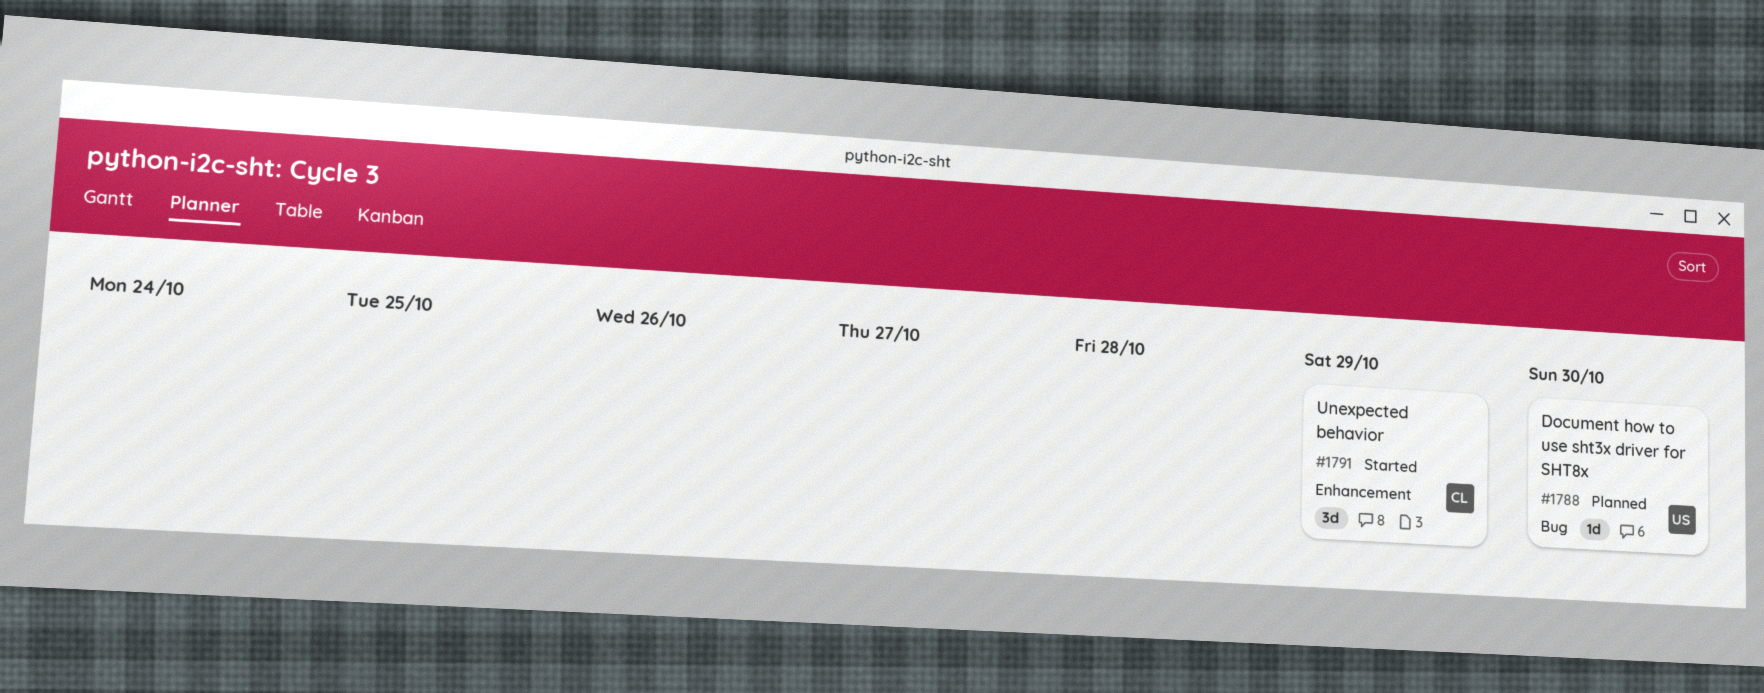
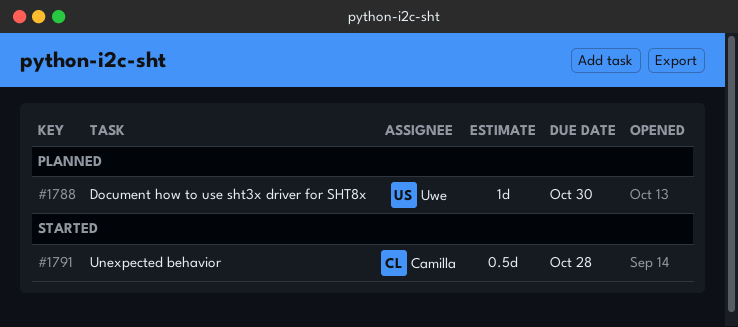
#1791, estimate: 3d -> 0.5d
#1791, due: Oct 29 -> Oct 28

